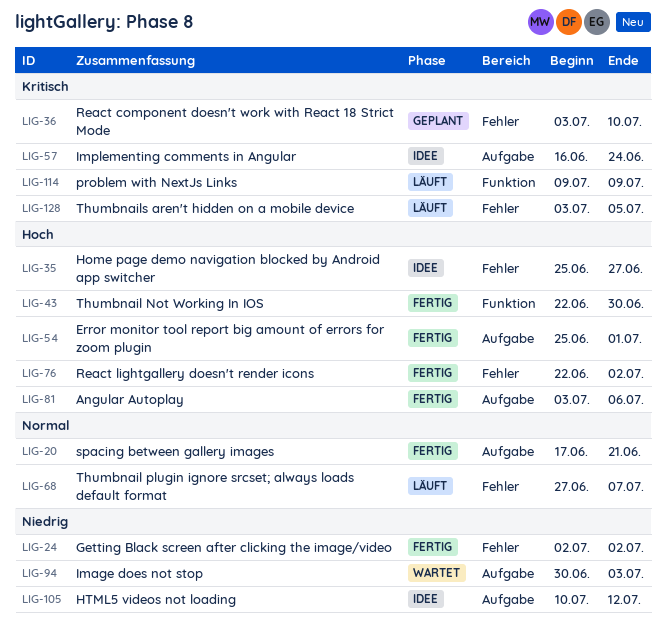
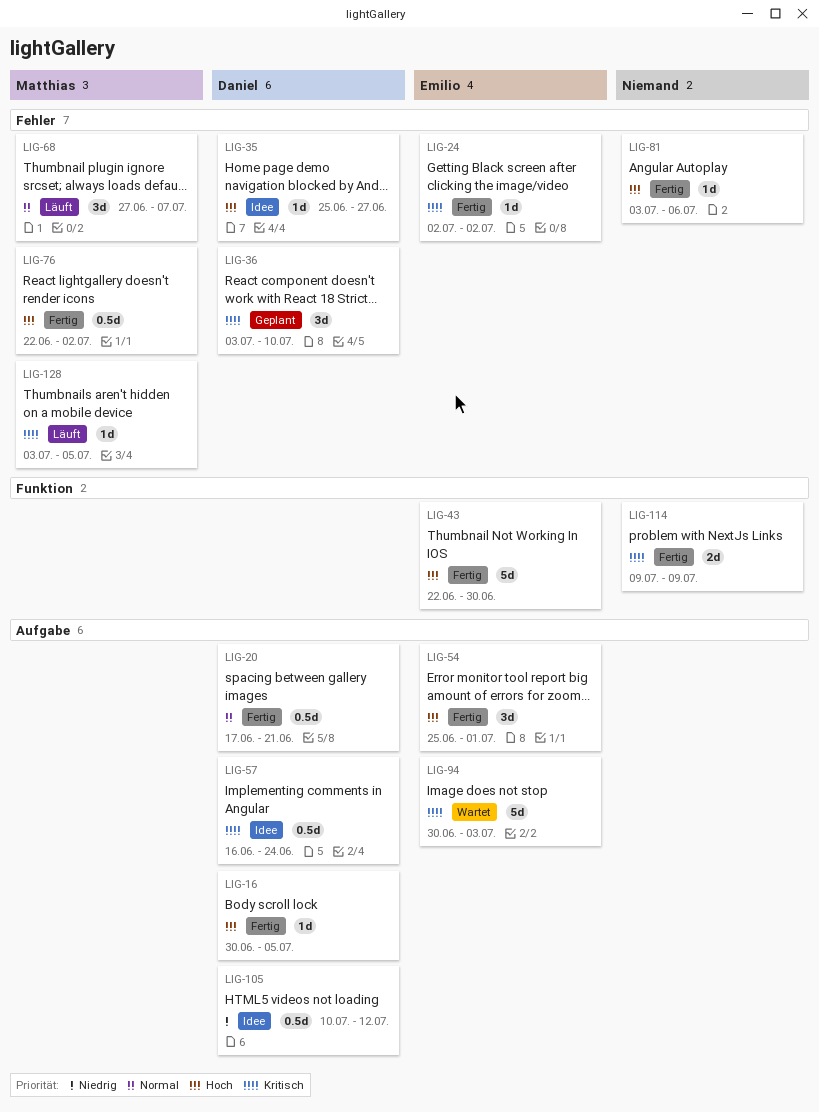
LIG-16: none -> present
LIG-24, priority: Niedrig -> Kritisch
LIG-81, label: Aufgabe -> Fehler
LIG-94, priority: Niedrig -> Kritisch
LIG-114, status: Läuft -> Fertig

